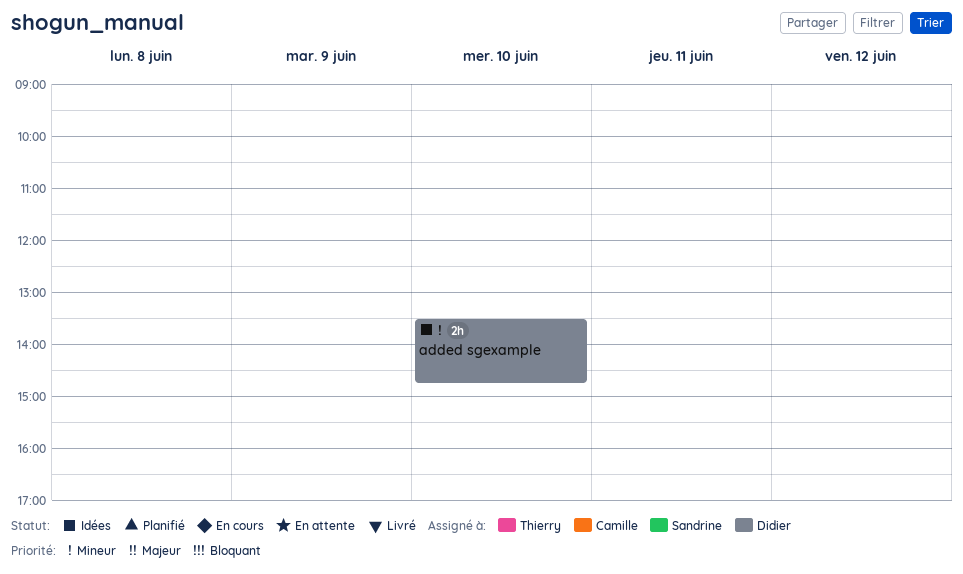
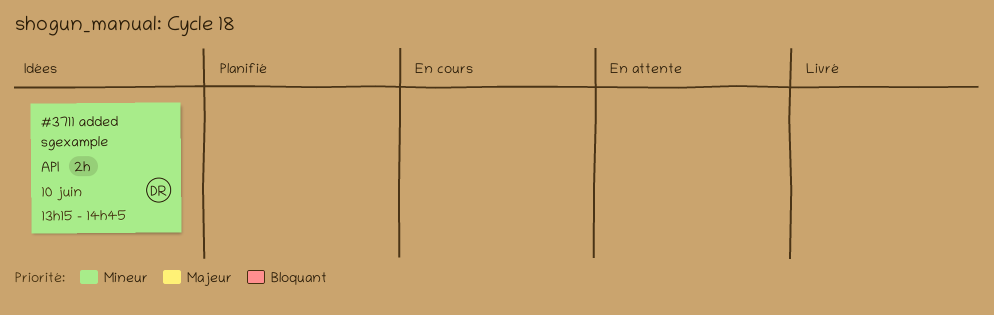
added sgexample, begins: 13:30 -> 13:15

